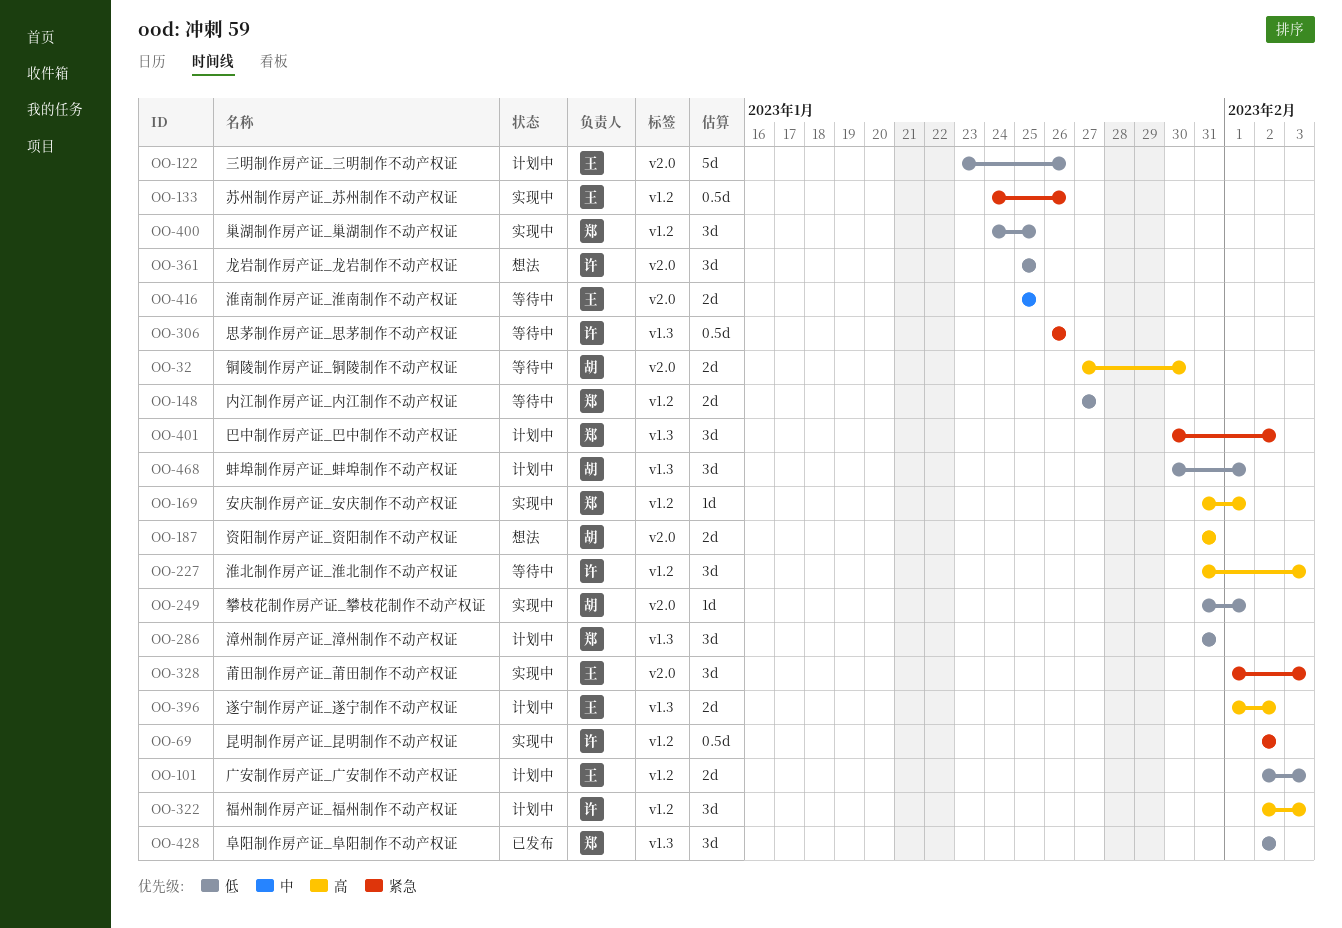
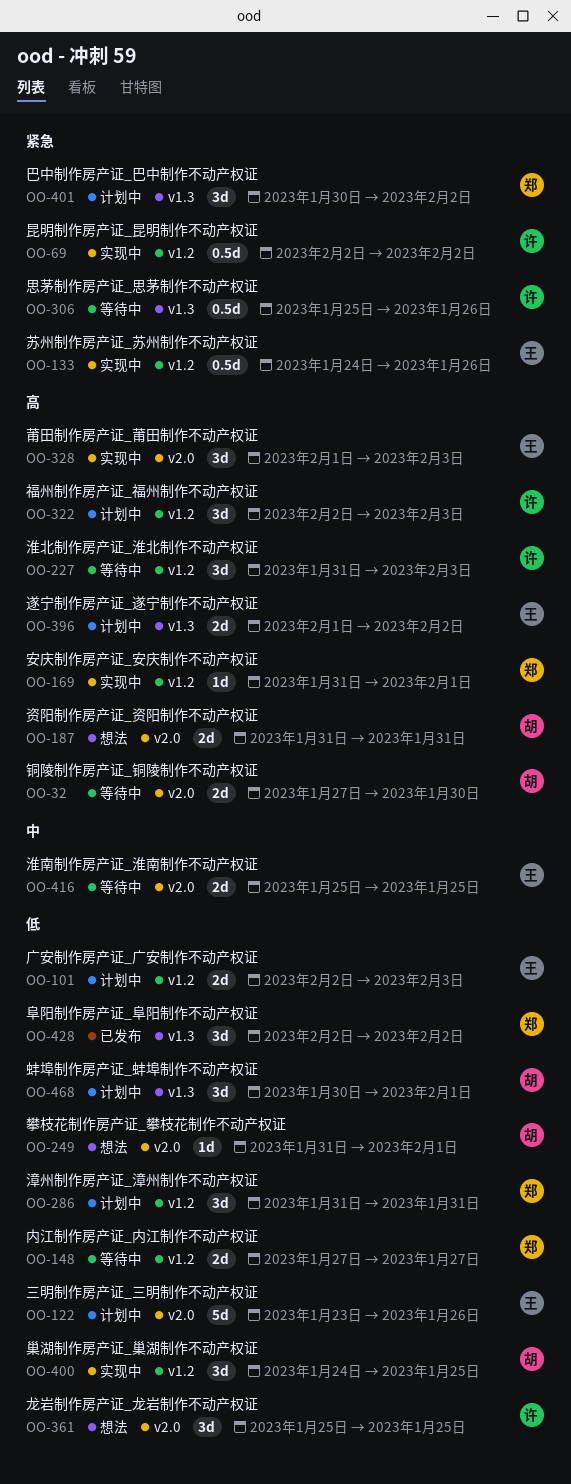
OO-249, status: 实现中 -> 想法
OO-286, label: v1.3 -> v1.2
OO-306, start: Jan 26 -> Jan 25
OO-328, priority: 紧急 -> 高
OO-400, owner: 郑 -> 胡

